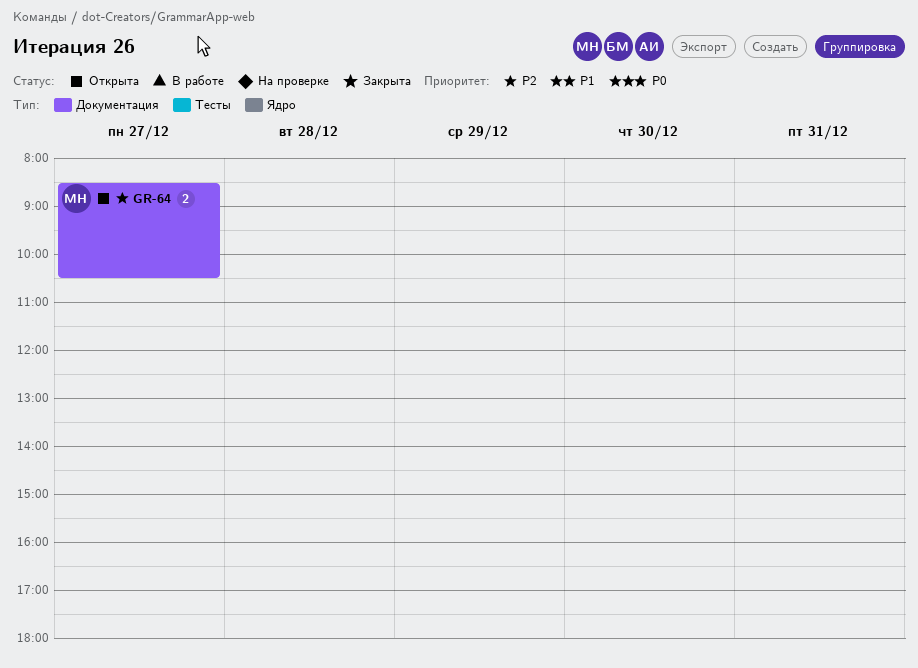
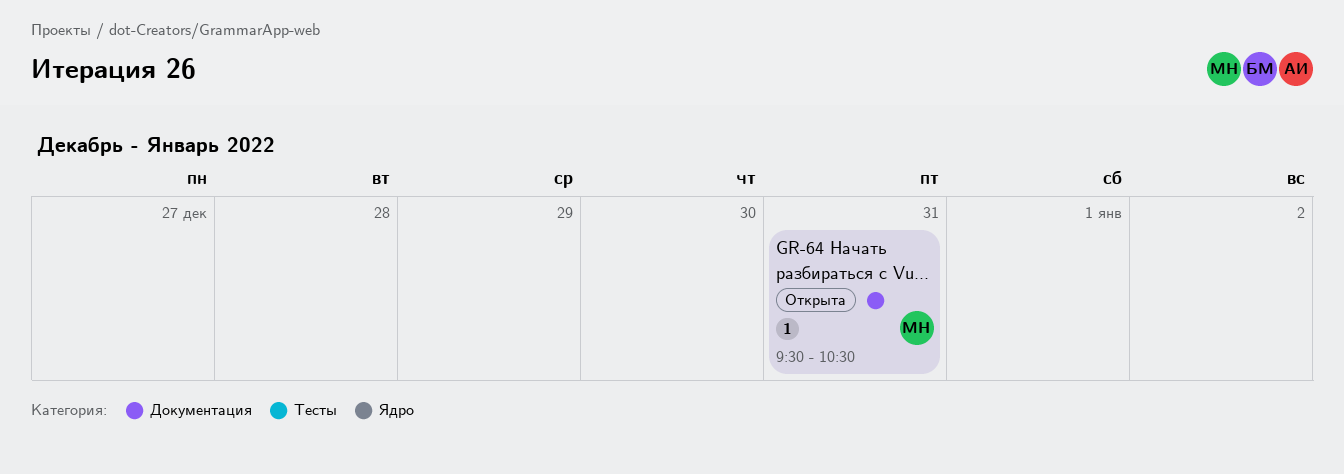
GR-64, estimate: 2 -> 1
GR-64, day: Dec 27 -> Dec 31
GR-64, begins: 08:30 -> 09:30

